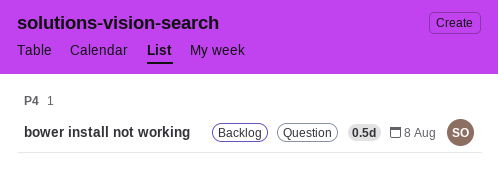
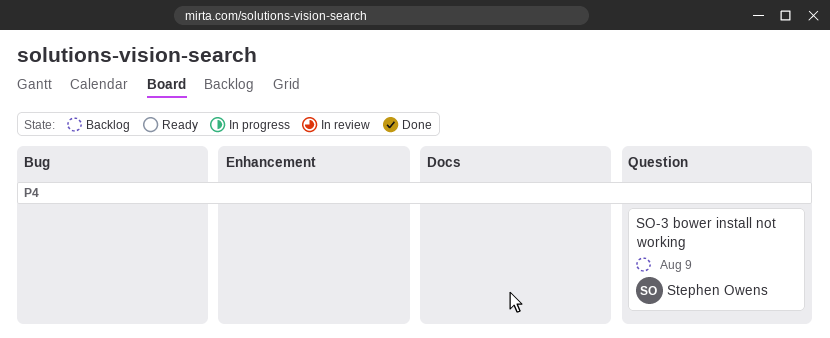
bower install not working, due: Aug 8 -> Aug 9

